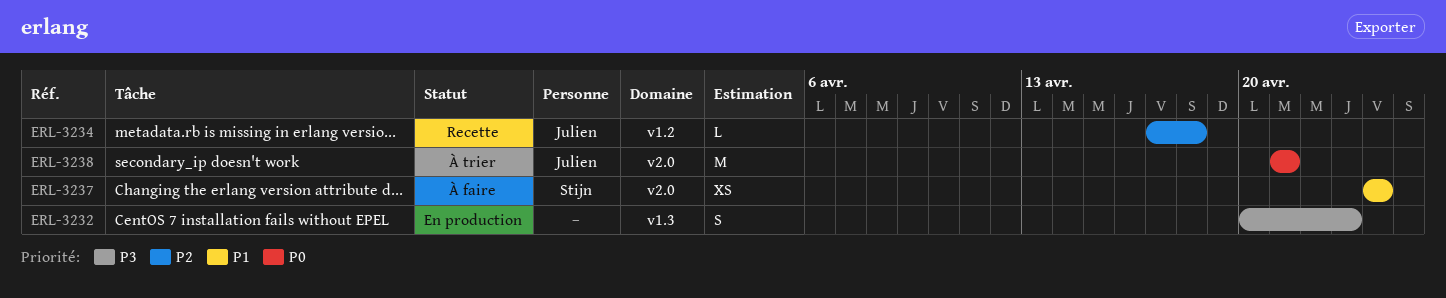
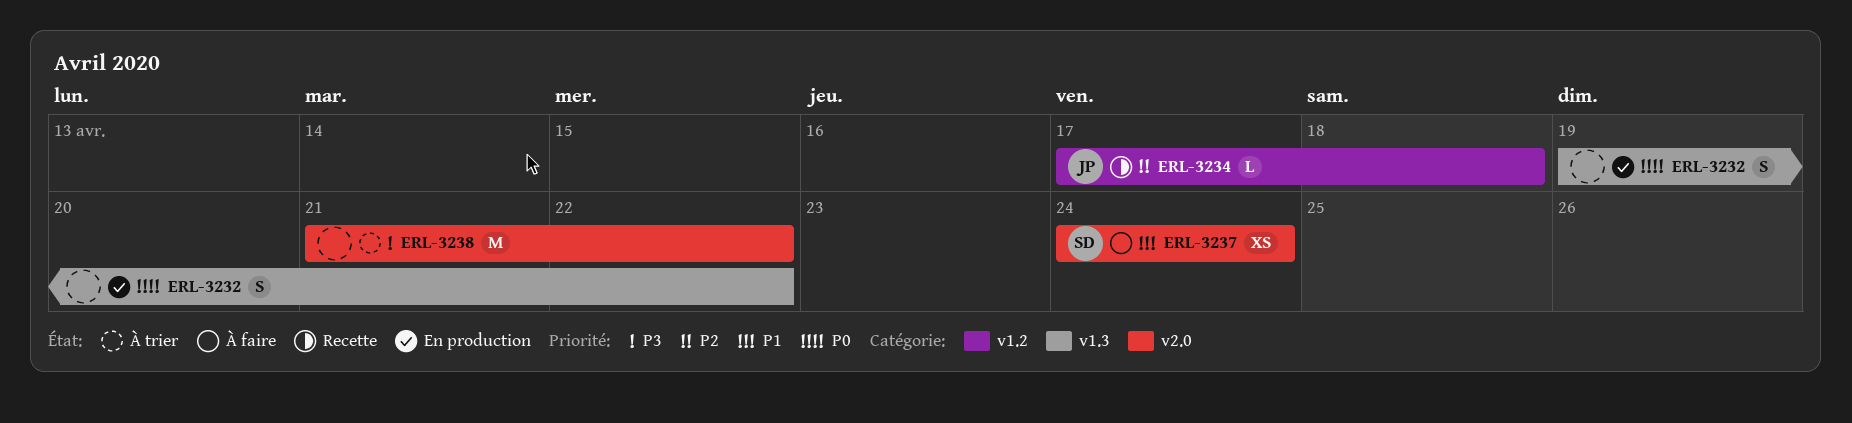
ERL-3232, priority: P3 -> P0
ERL-3232, start: Apr 20 -> Apr 19
ERL-3232, due: Apr 23 -> Apr 22
ERL-3238, owner: Julien -> none
ERL-3238, priority: P0 -> P3
ERL-3238, due: Apr 21 -> Apr 22

